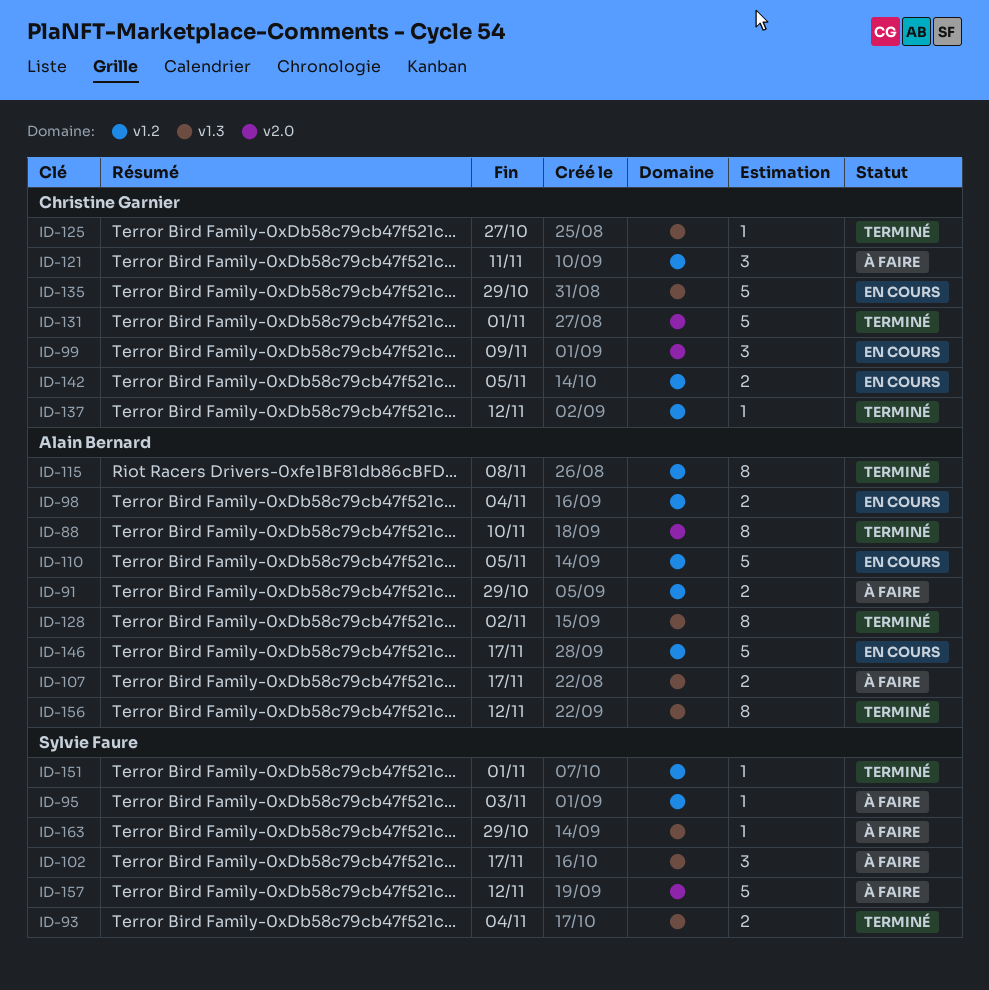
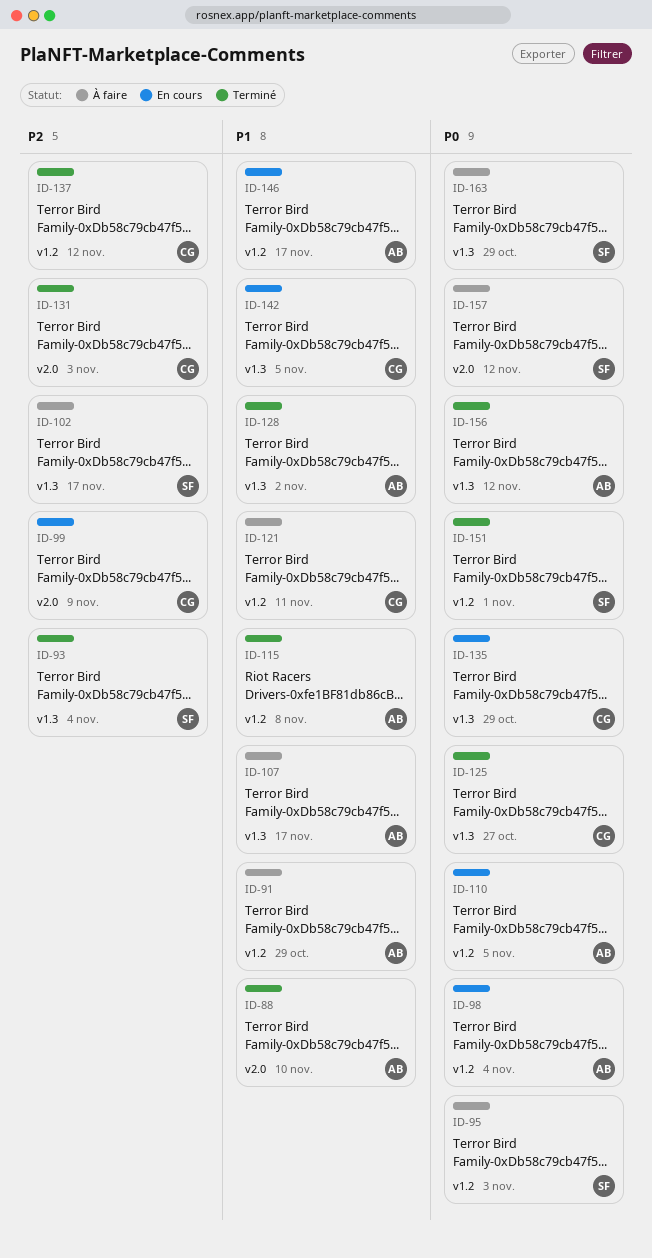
ID-131, due: Nov 1 -> Nov 3
ID-142, label: v1.2 -> v1.3

